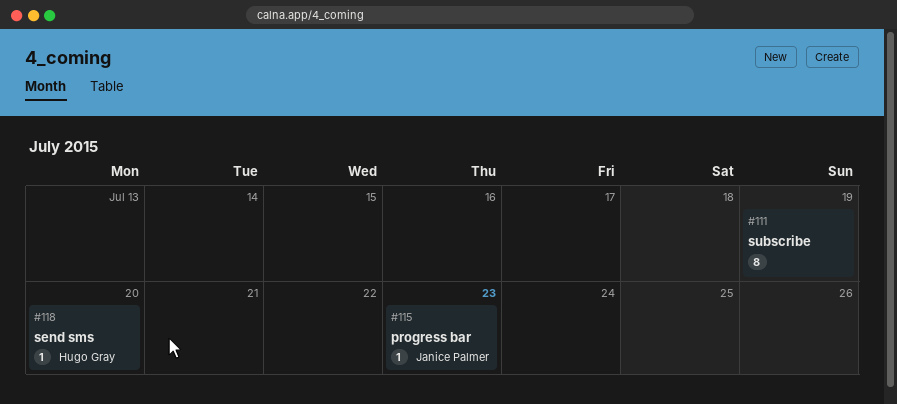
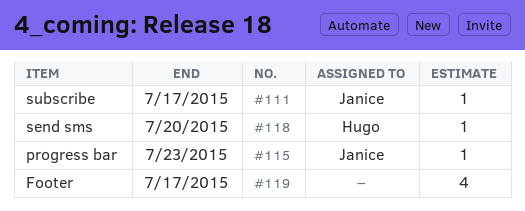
#111, owner: none -> Janice Palmer
#111, estimate: 8 -> 1
#111, due: Jul 19 -> Jul 17
#119: none -> present

